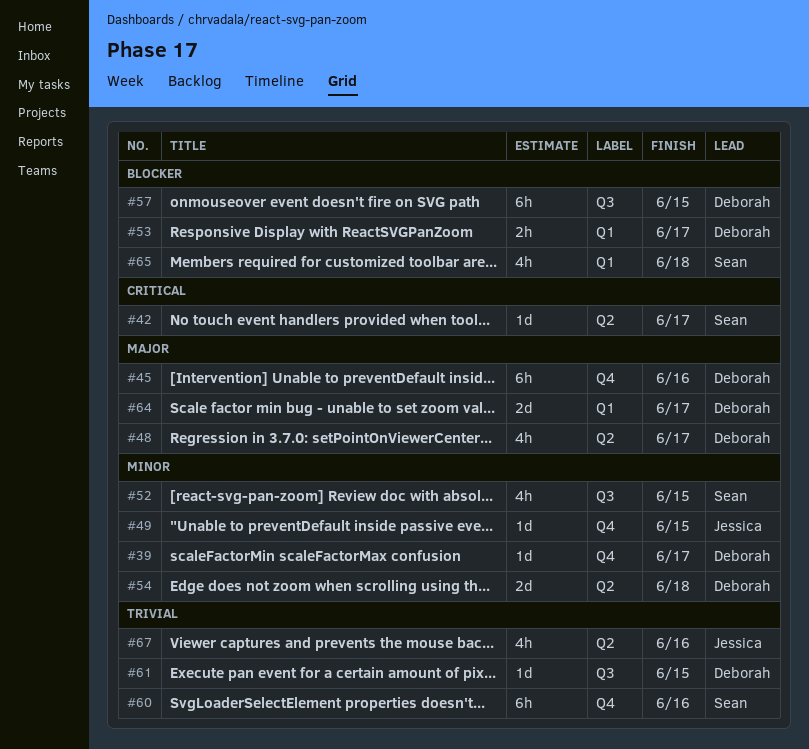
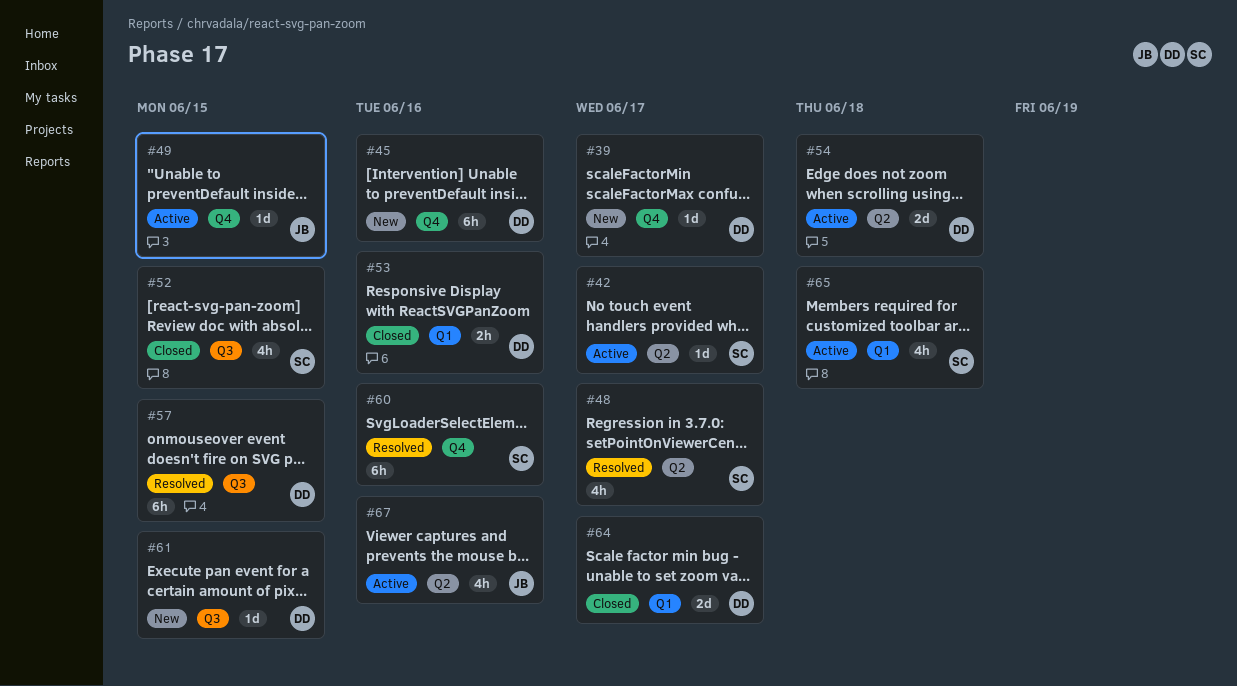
#48, owner: Deborah -> Sean
#53, due: Jun 17 -> Jun 16

